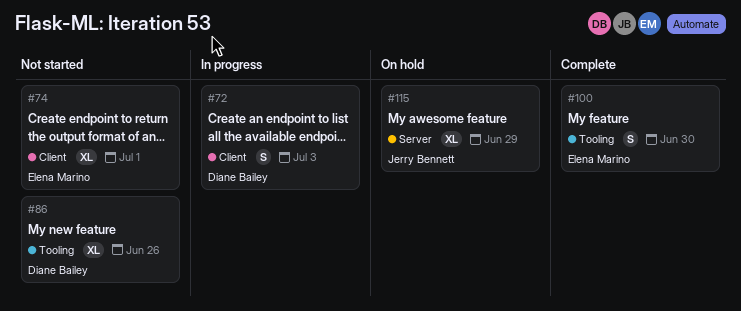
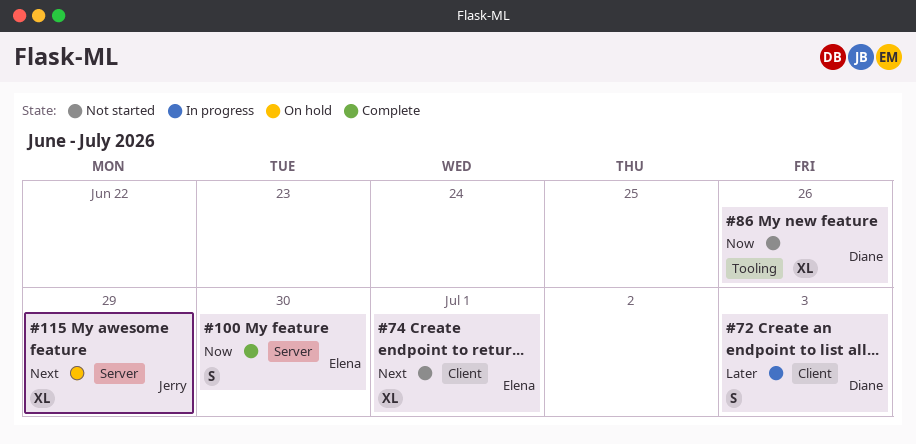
#100, label: Tooling -> Server

